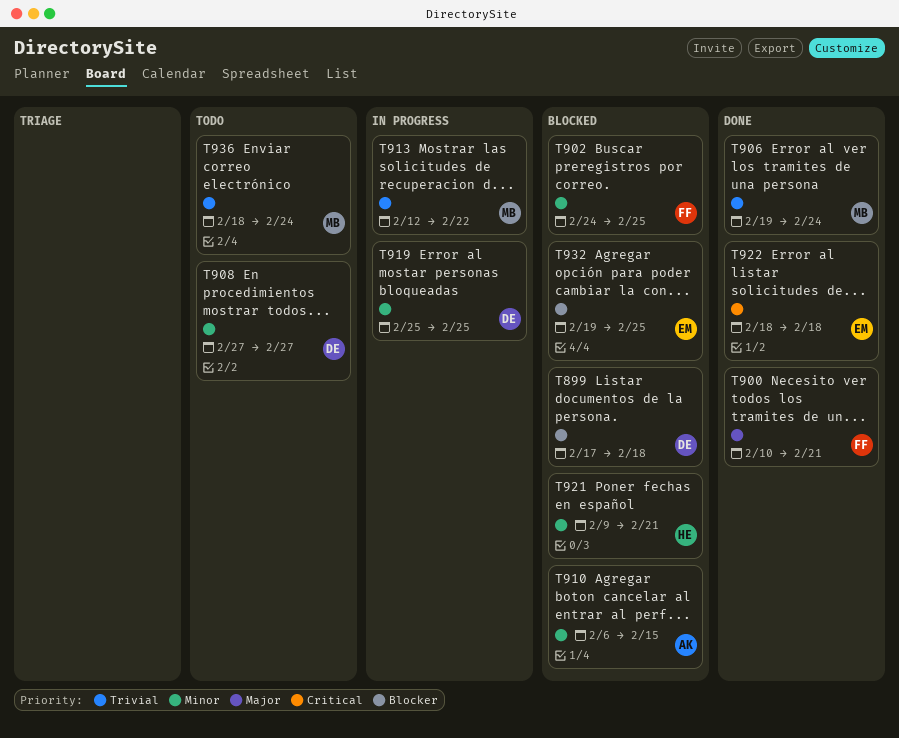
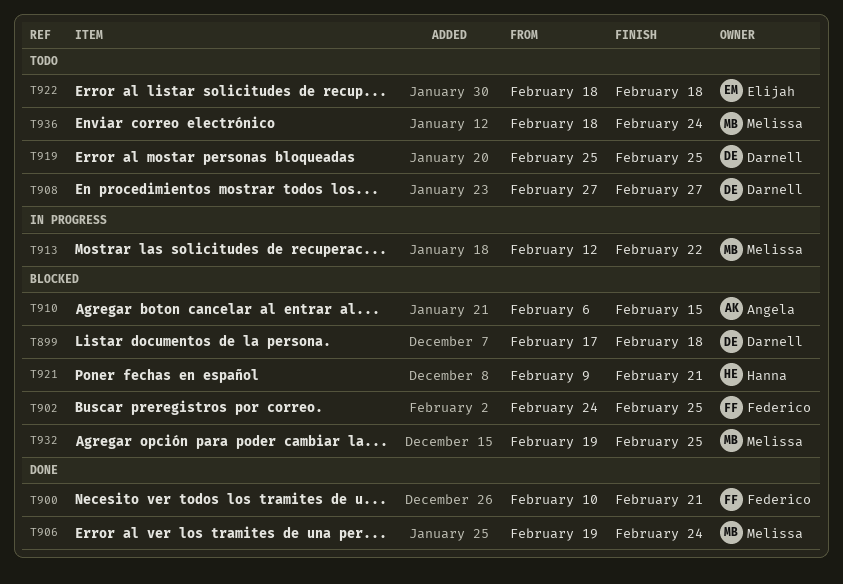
T919, status: In progress -> Todo
T922, status: Done -> Todo
T932, owner: Elijah -> Melissa

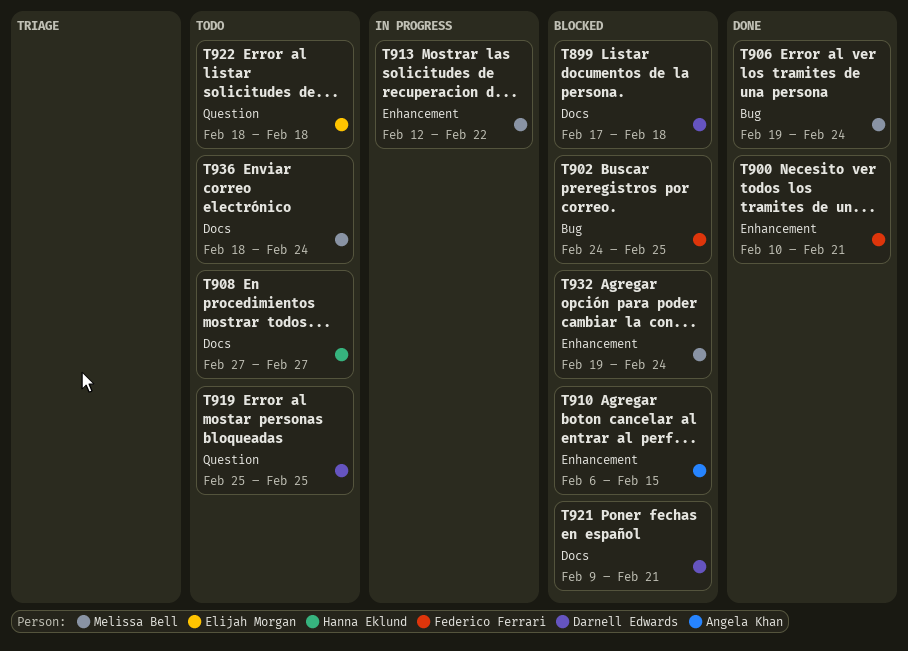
T908, owner: Darnell Edwards -> Hanna Eklund
T921, owner: Hanna Eklund -> Darnell Edwards
T932, due: Feb 25 -> Feb 24

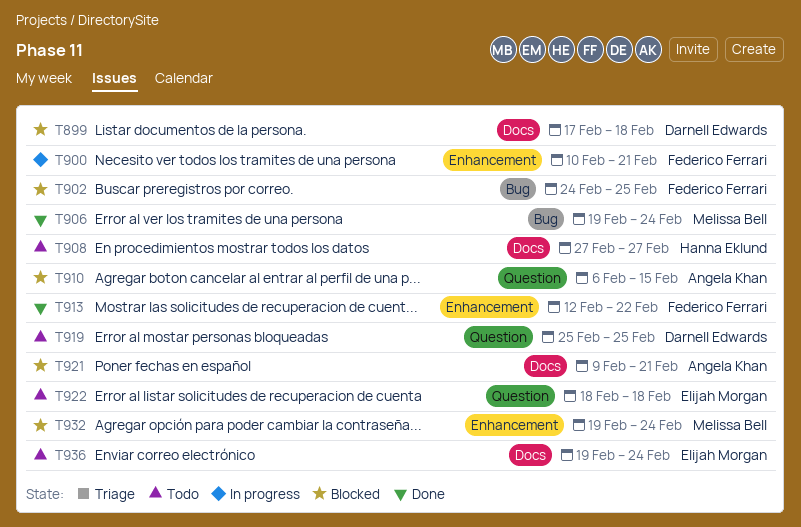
T900, status: Done -> In progress
T910, label: Enhancement -> Question
T913, status: In progress -> Done
T913, owner: Melissa Bell -> Federico Ferrari
T921, owner: Darnell Edwards -> Angela Khan
T936, owner: Melissa Bell -> Elijah Morgan
T936, start: Feb 18 -> Feb 19

